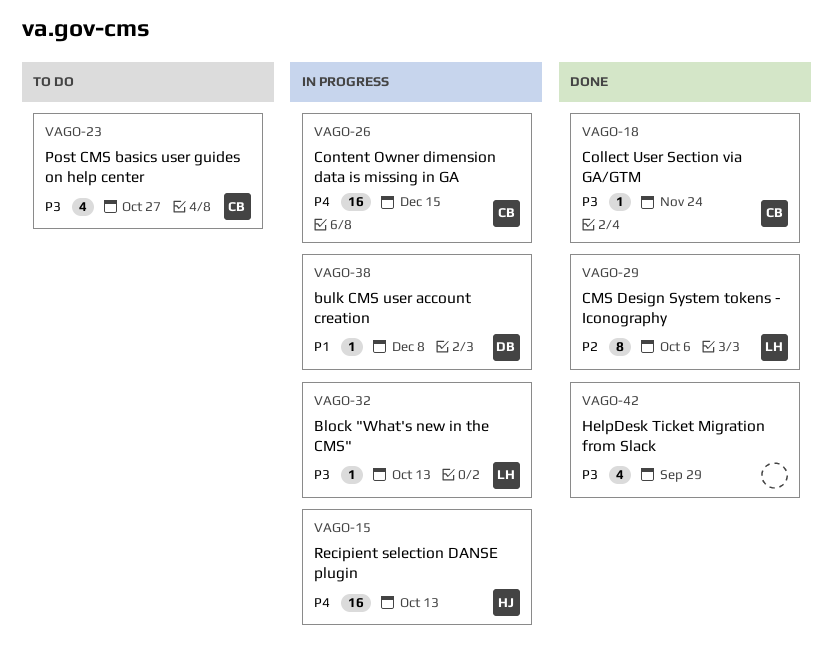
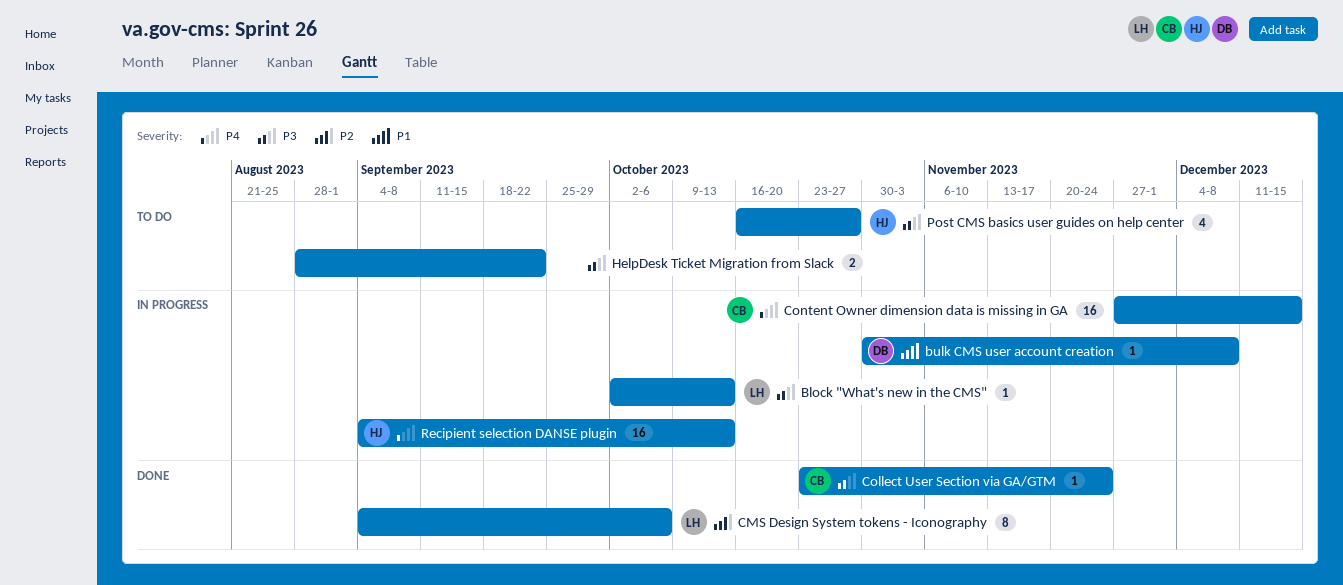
HelpDesk Ticket Migration from Slack, status: Done -> To do
HelpDesk Ticket Migration from Slack, estimate: 4 -> 2
HelpDesk Ticket Migration from Slack, due: Sep 29 -> Sep 22
Post CMS basics user guides on help center, owner: CB -> HJ

